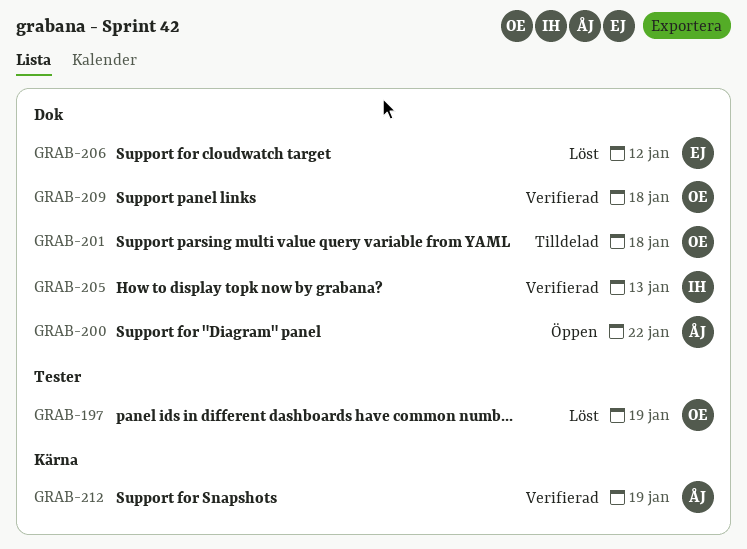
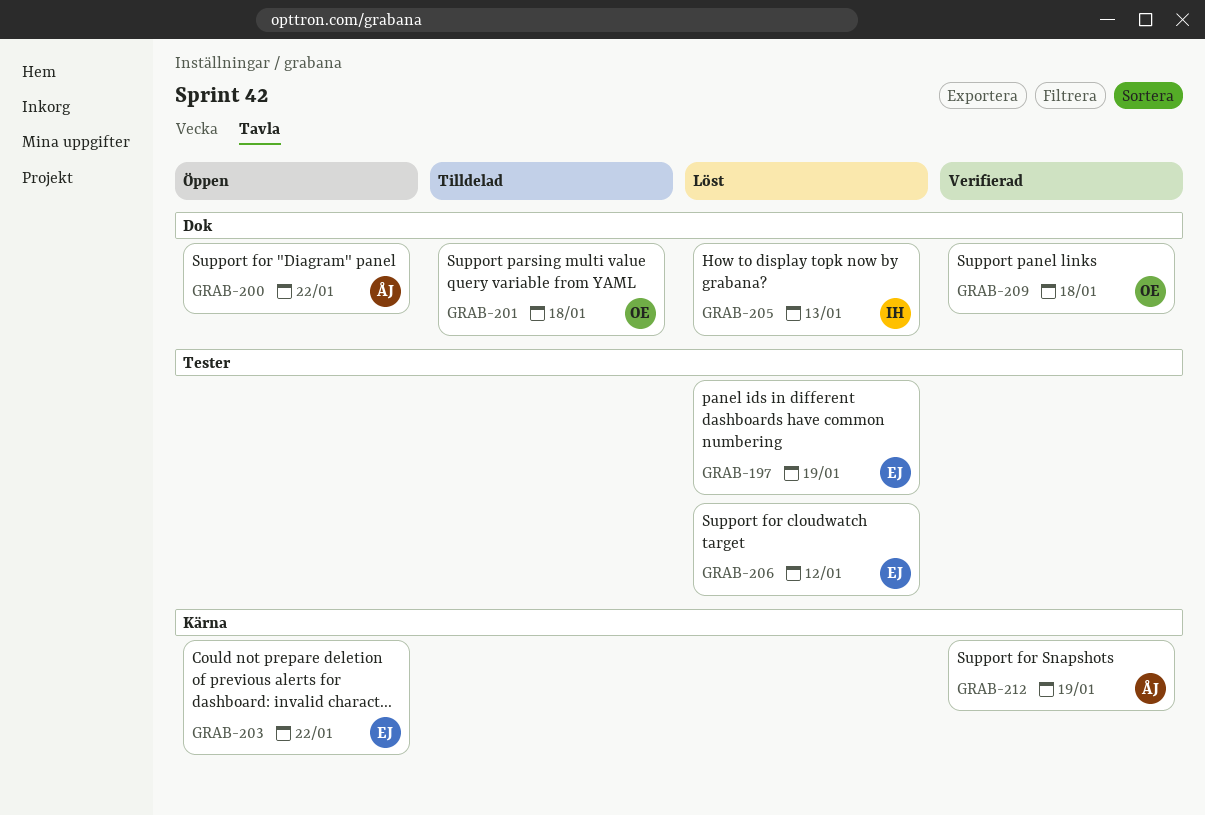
GRAB-197, owner: OE -> EJ
GRAB-203: none -> present
GRAB-205, status: Verifierad -> Löst
GRAB-206, label: Dok -> Tester

